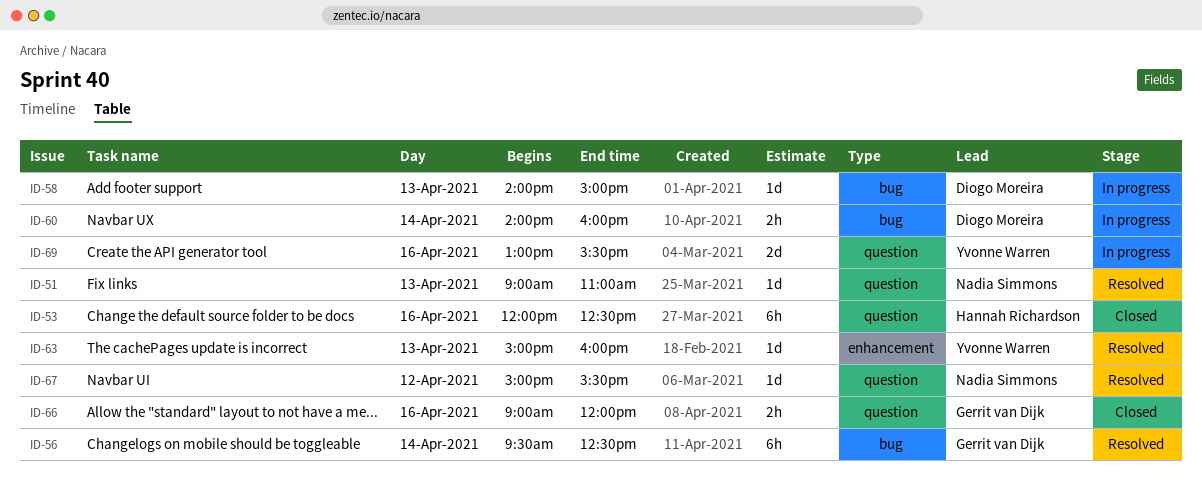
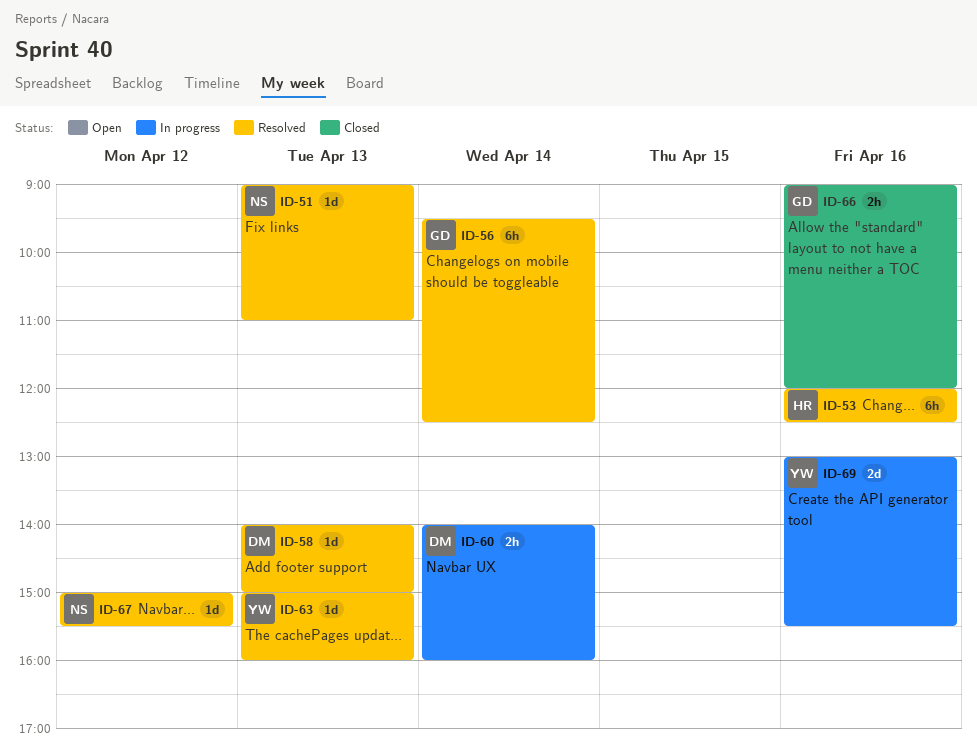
ID-53, status: Closed -> Resolved
ID-58, status: In progress -> Resolved

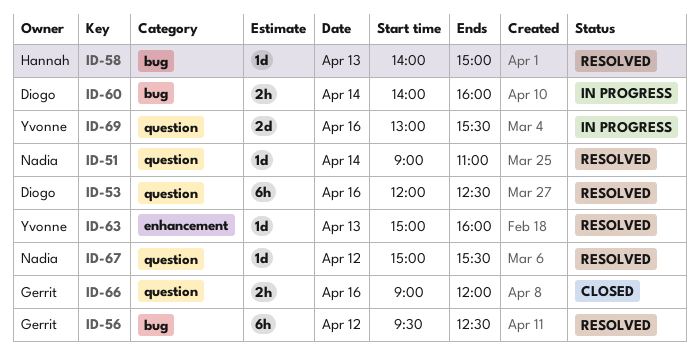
ID-51, day: Apr 13 -> Apr 14
ID-53, owner: Hannah -> Diogo
ID-56, day: Apr 14 -> Apr 12
ID-58, owner: Diogo -> Hannah

